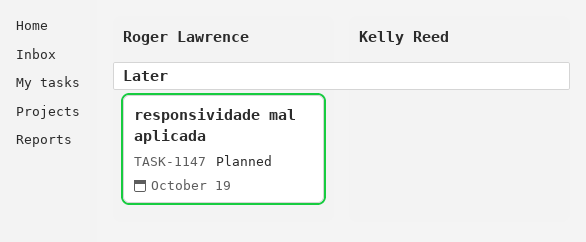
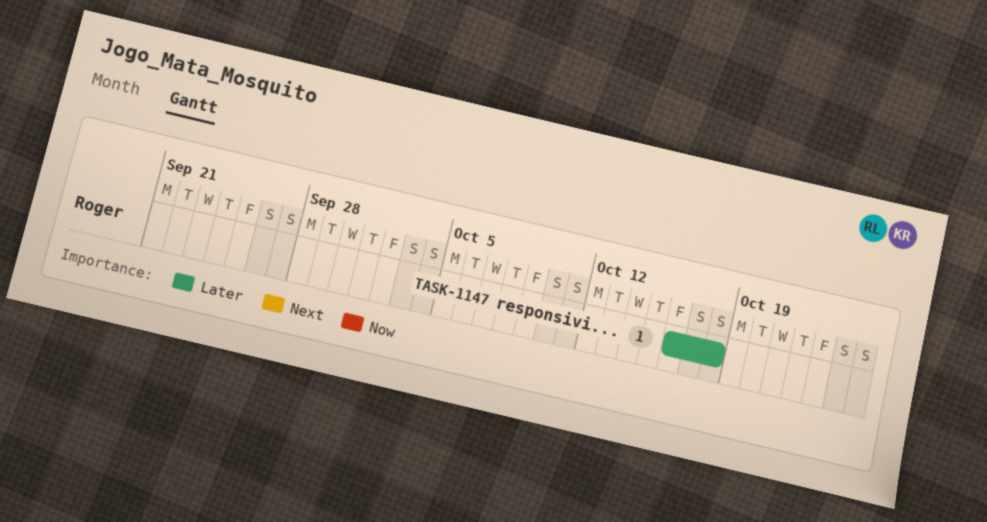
TASK-1147, due: Oct 19 -> Oct 18

